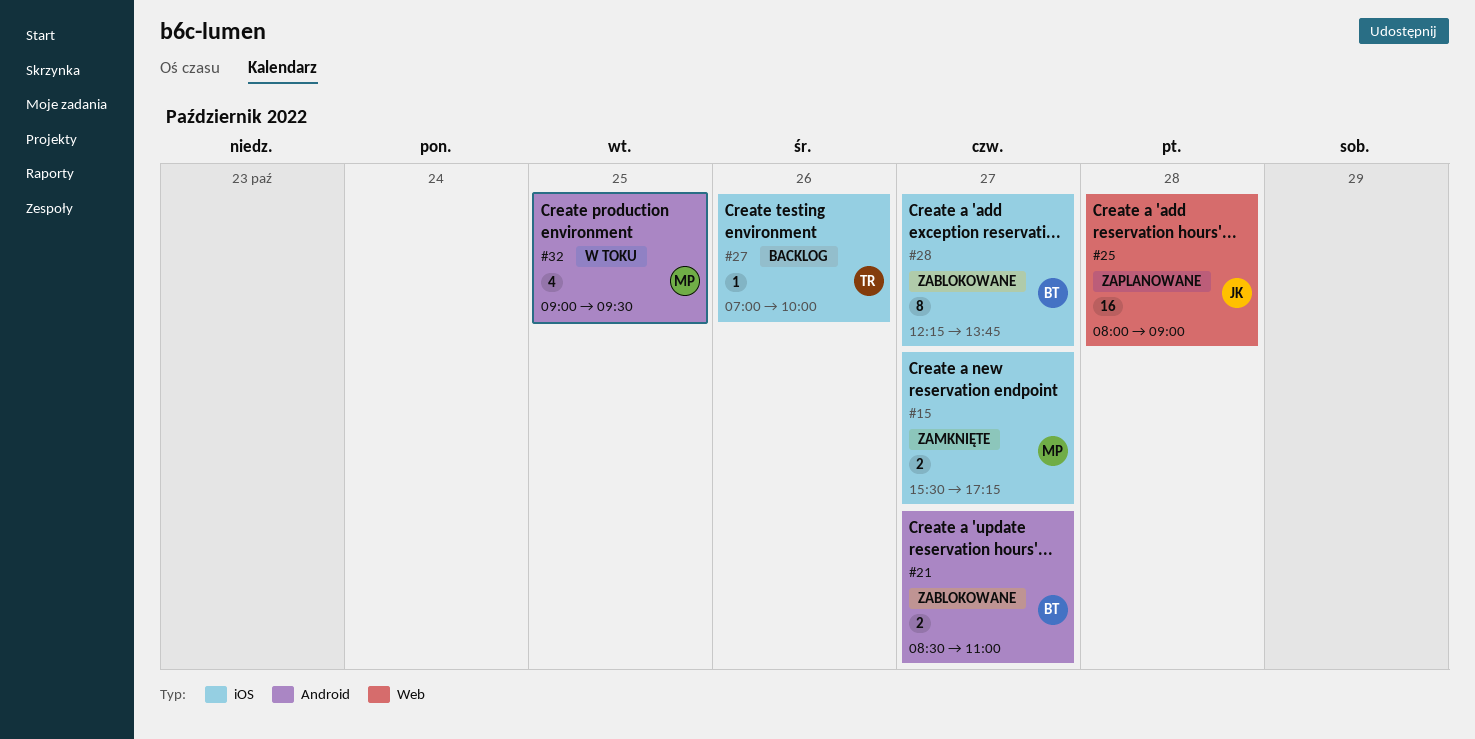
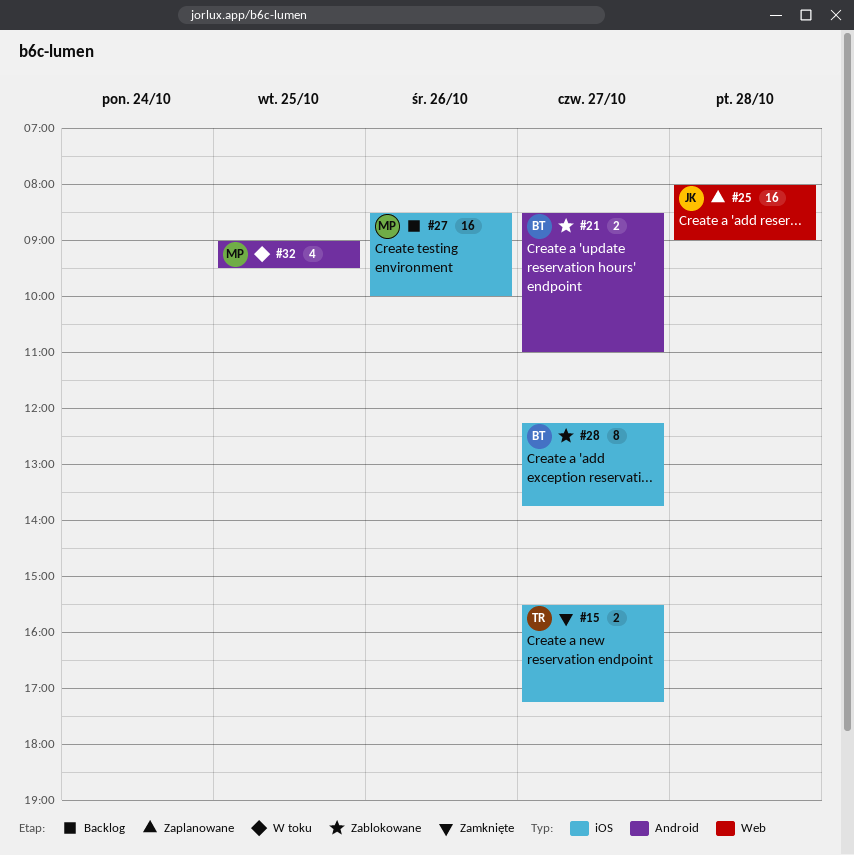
#15, owner: MP -> TR
#27, owner: TR -> MP
#27, estimate: 1 -> 16
#27, begins: 07:00 -> 08:30

